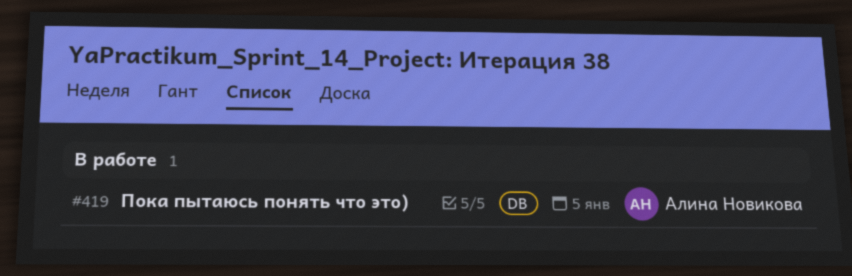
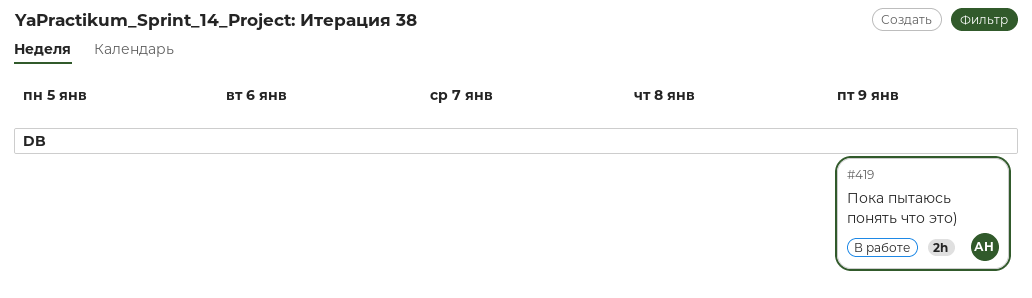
#419, due: Jan 5 -> Jan 9

